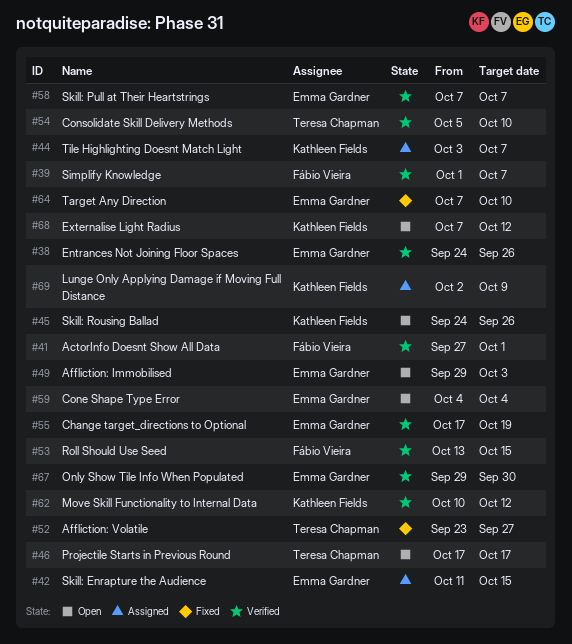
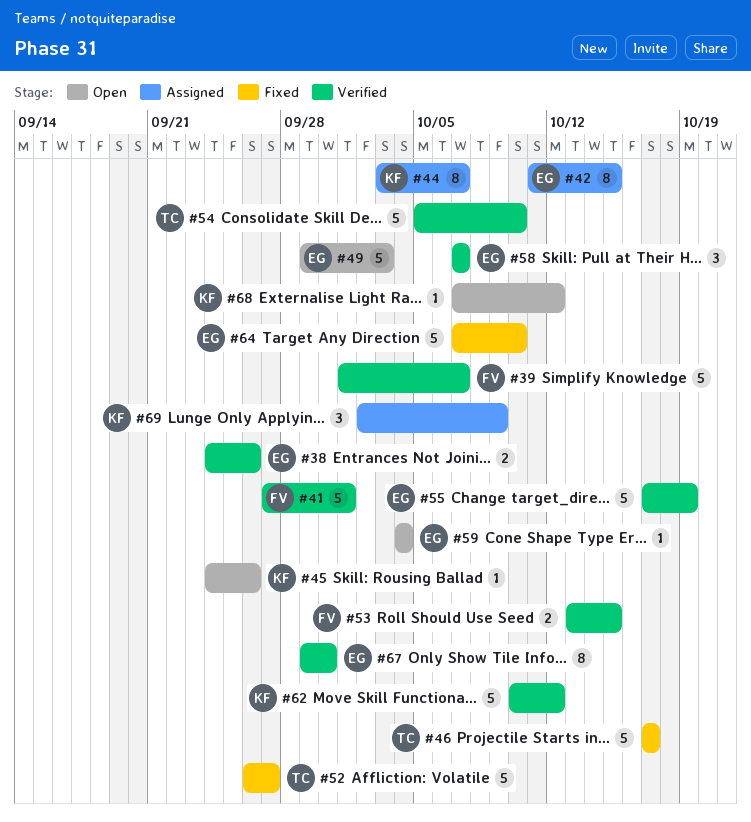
#46, status: Open -> Fixed
#52, start: Sep 23 -> Sep 26

